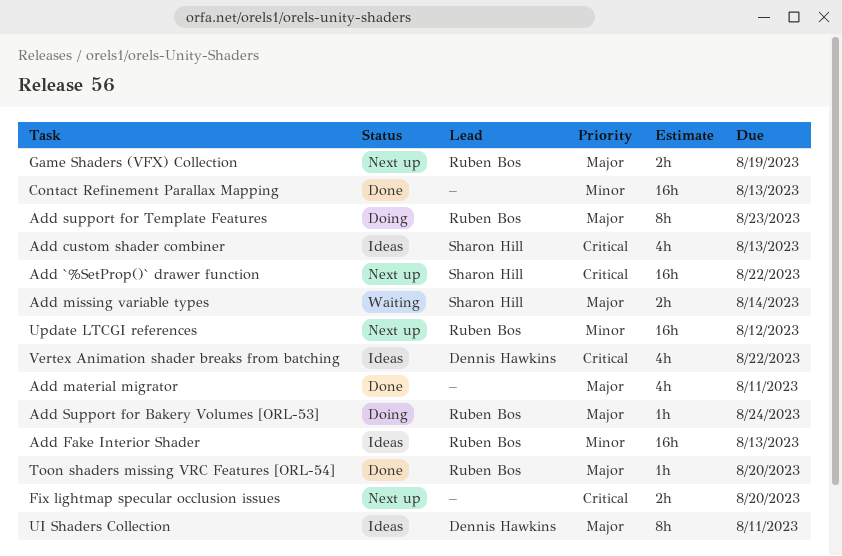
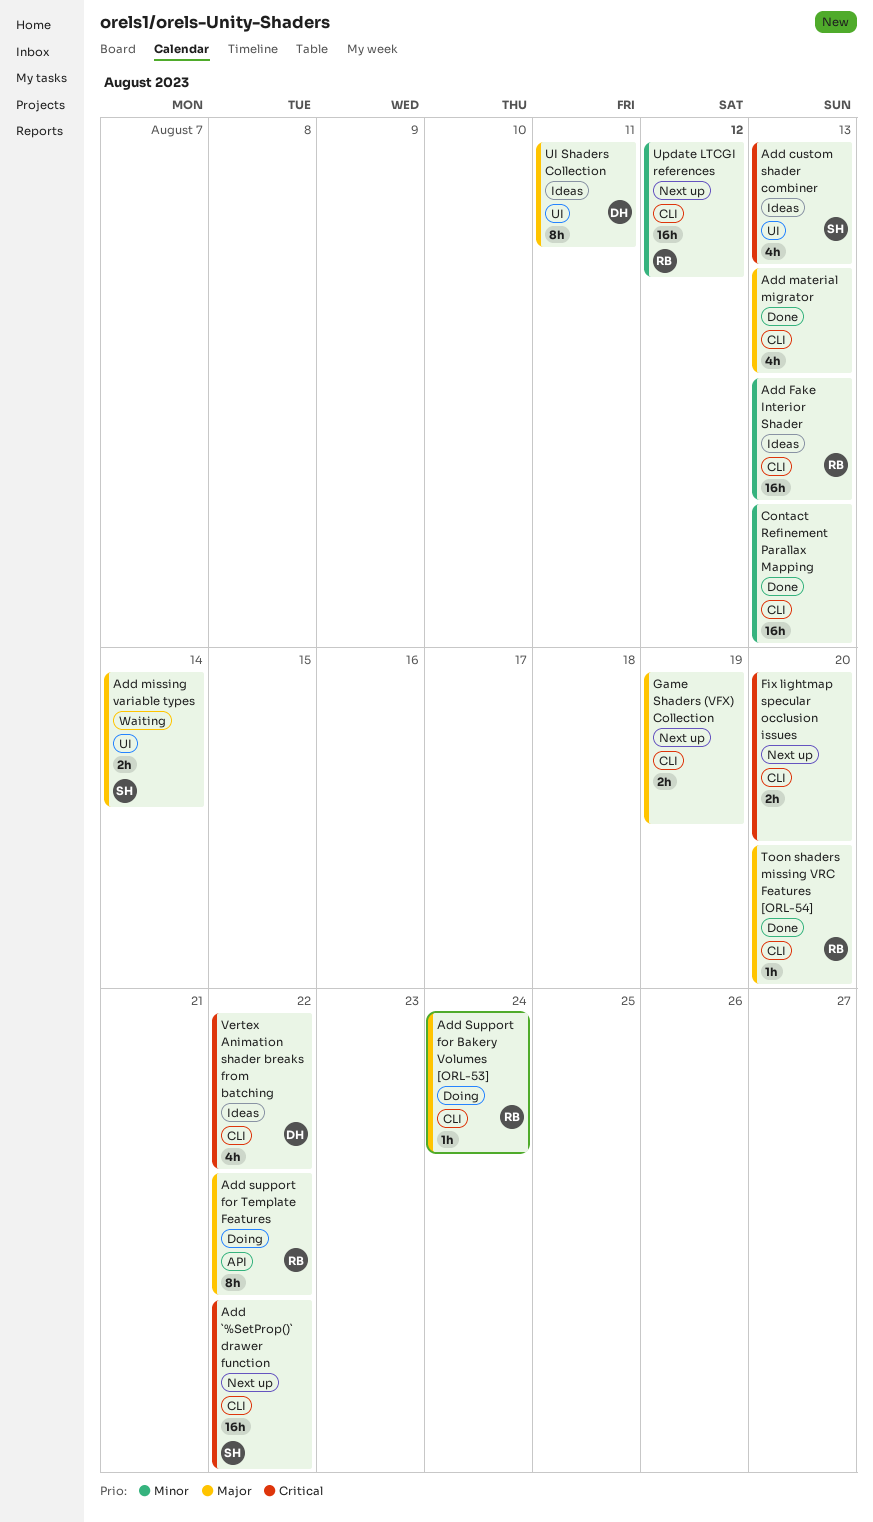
Add material migrator, due: Aug 11 -> Aug 13
Add support for Template Features, due: Aug 23 -> Aug 22
Game Shaders (VFX) Collection, owner: Ruben Bos -> none

